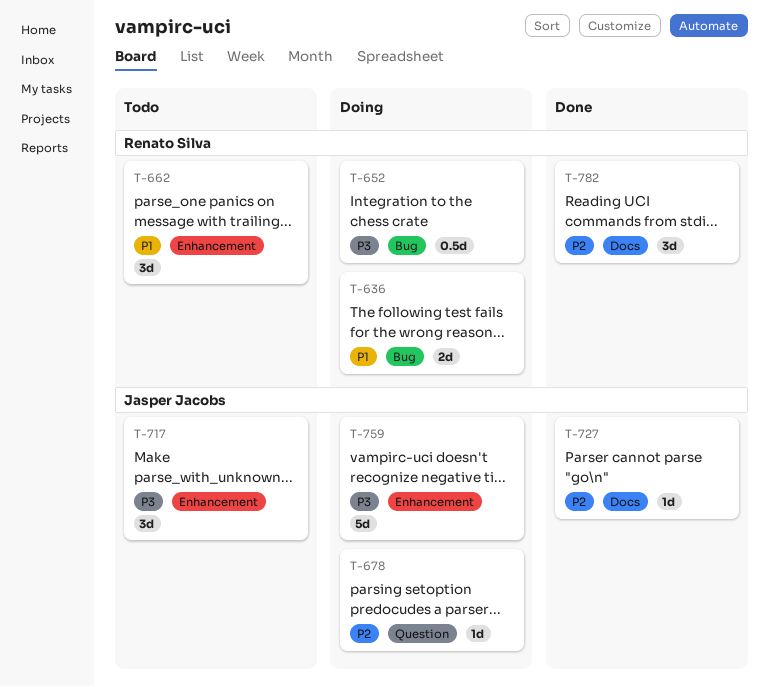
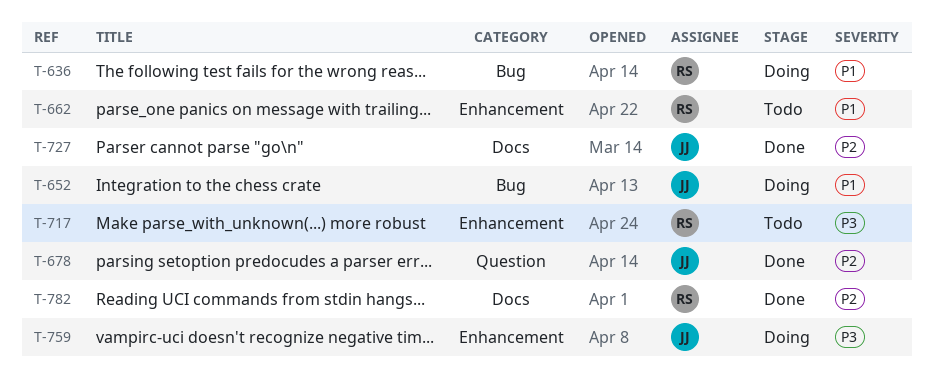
T-652, owner: Renato Silva -> Jasper Jacobs
T-652, priority: P3 -> P1
T-678, status: Doing -> Done
T-717, owner: Jasper Jacobs -> Renato Silva

